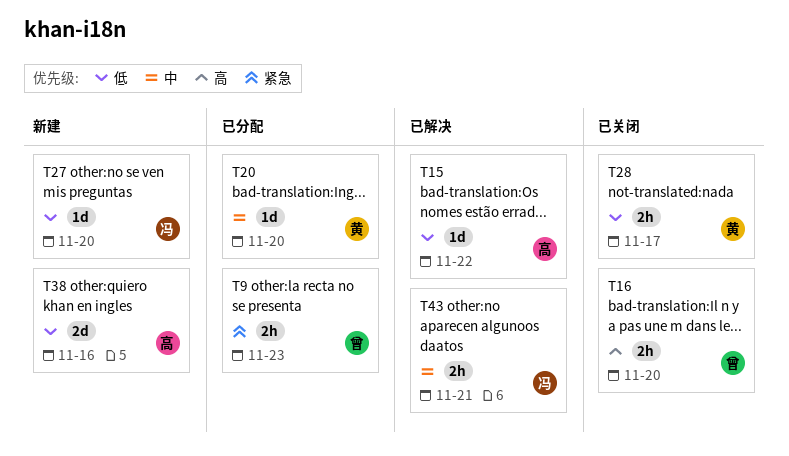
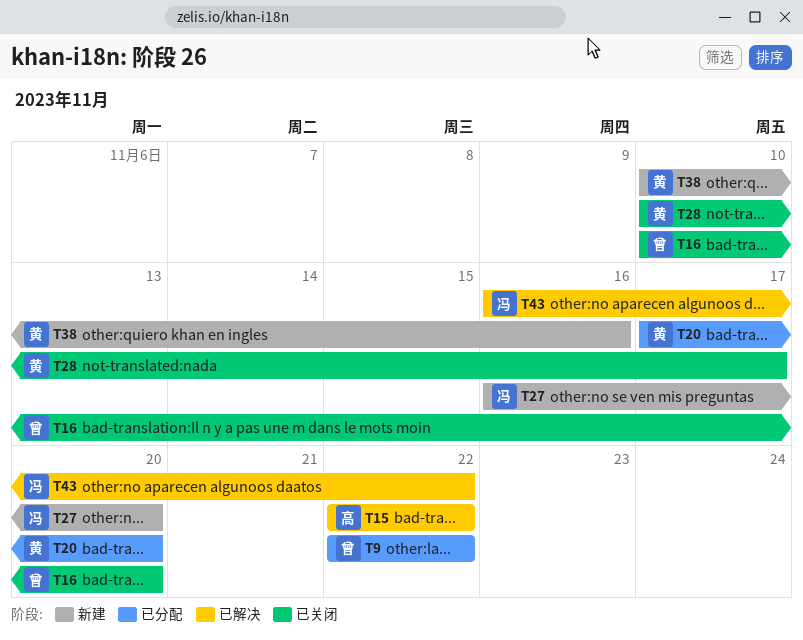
T9, due: Nov 23 -> Nov 22
T38, owner: 高 -> 黄
T43, due: Nov 21 -> Nov 22

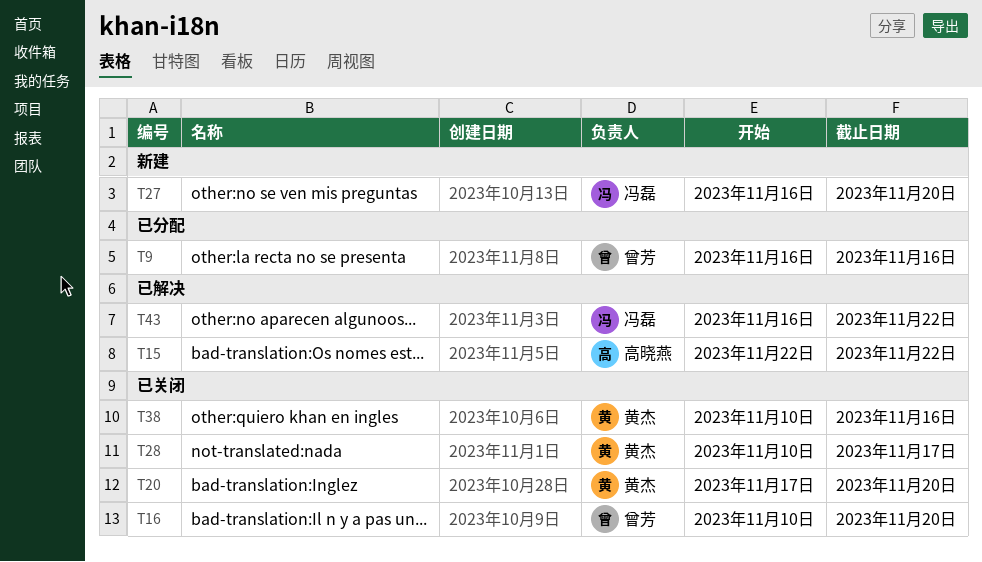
T9, start: Nov 22 -> Nov 16
T9, due: Nov 22 -> Nov 16
T20, status: 已分配 -> 已关闭
T38, status: 新建 -> 已关闭

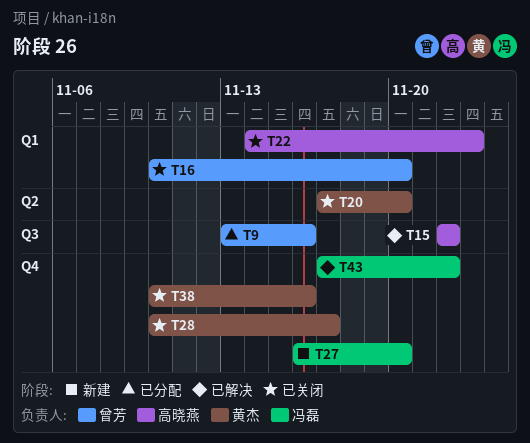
T9, start: Nov 16 -> Nov 13
T22: none -> present
T43, start: Nov 16 -> Nov 17

